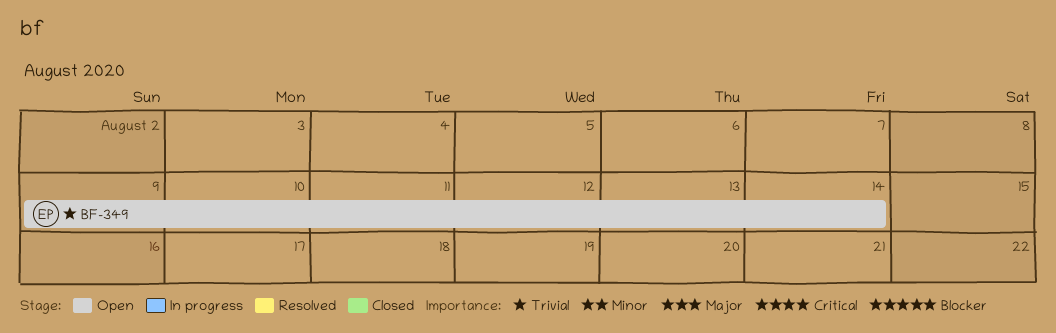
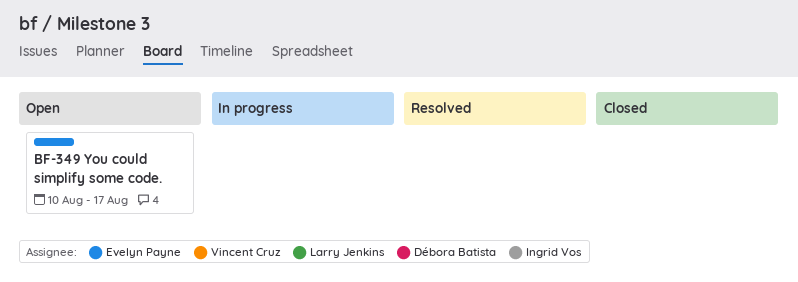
BF-349, start: Aug 9 -> Aug 10
BF-349, due: Aug 14 -> Aug 17

